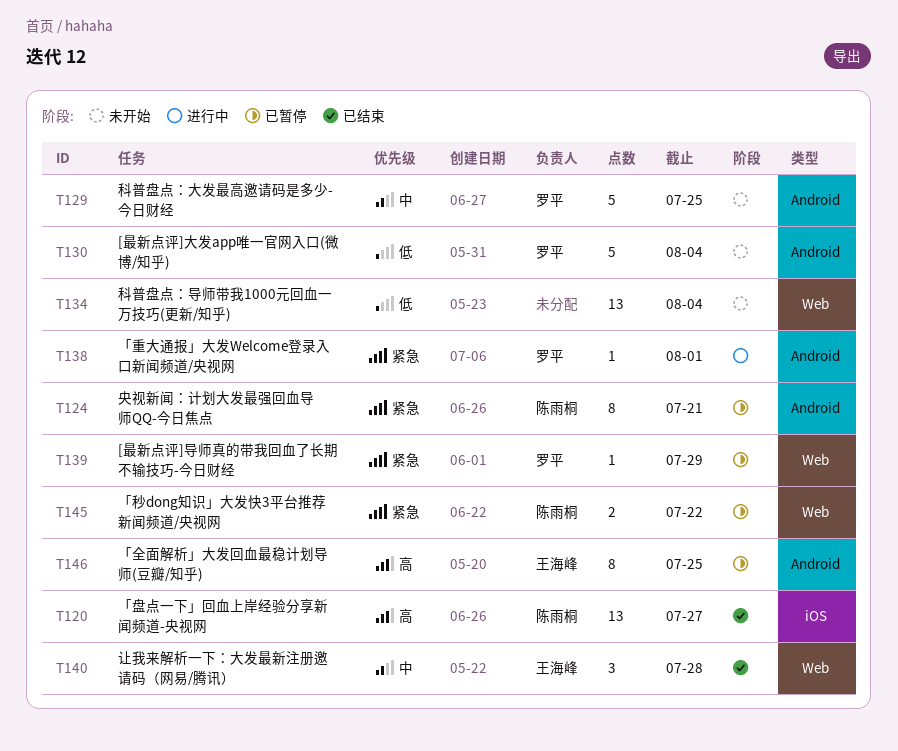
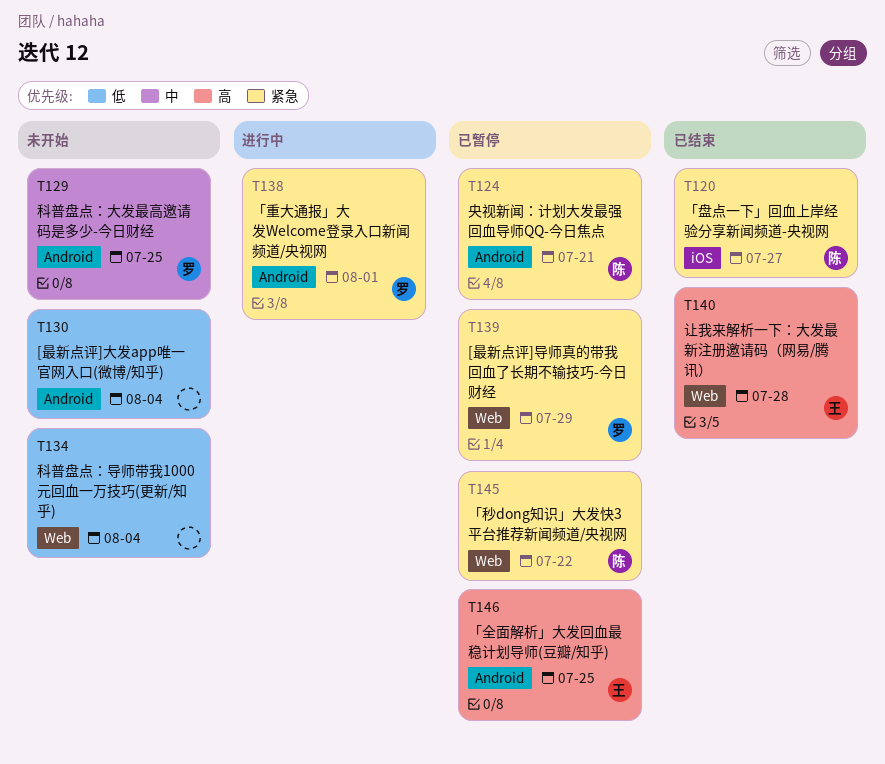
T120, priority: 高 -> 紧急
T130, owner: 罗平 -> none
T140, priority: 中 -> 高

